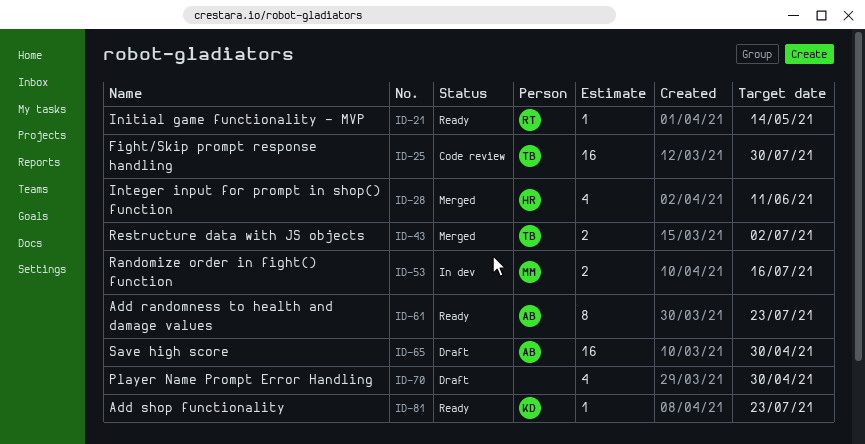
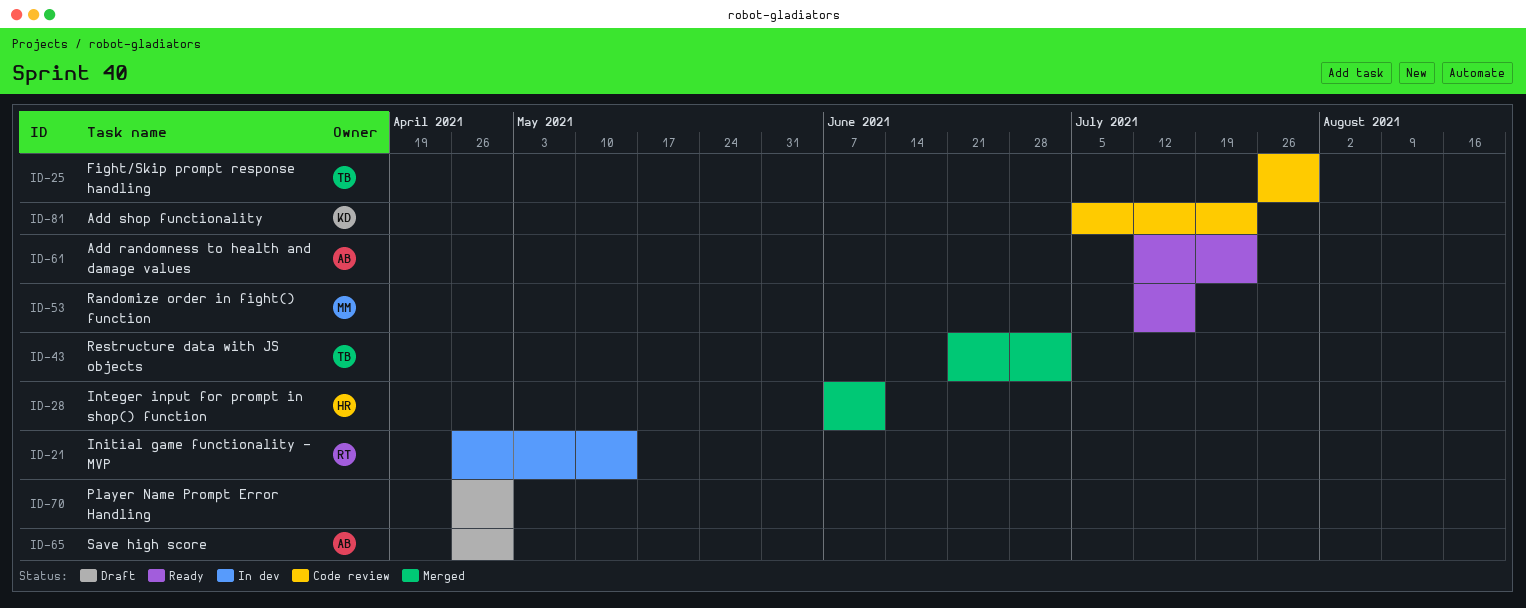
ID-21, status: Ready -> In dev
ID-53, status: In dev -> Ready
ID-81, status: Ready -> Code review

